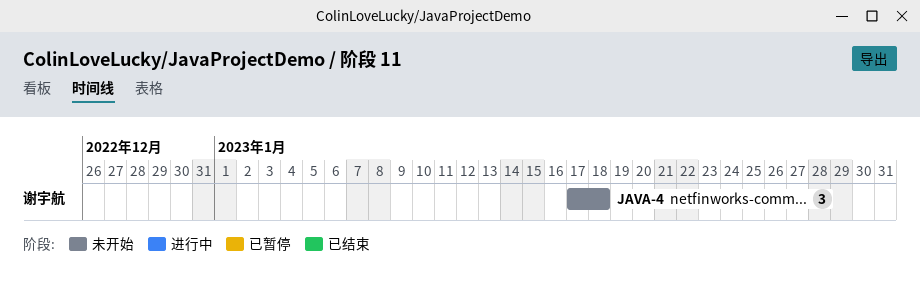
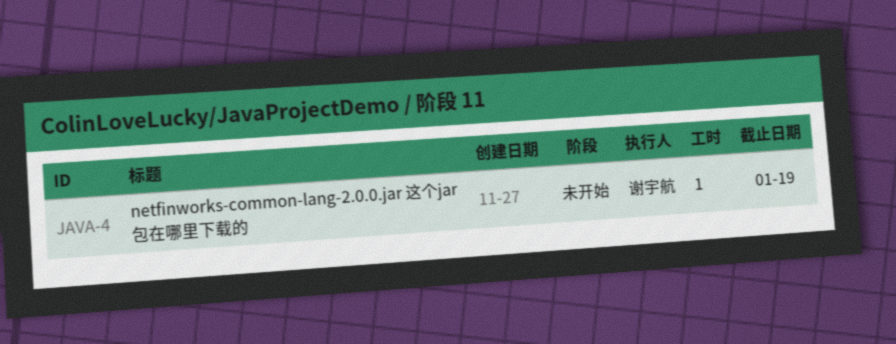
JAVA-4, estimate: 3 -> 1
JAVA-4, due: Jan 18 -> Jan 19

